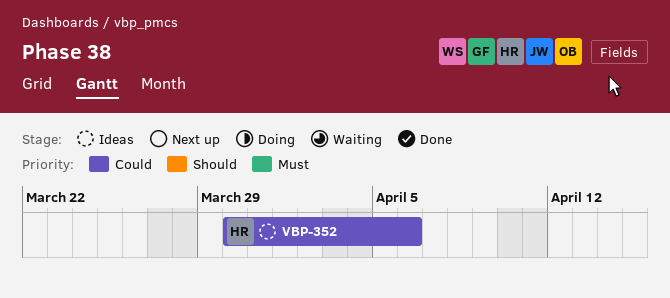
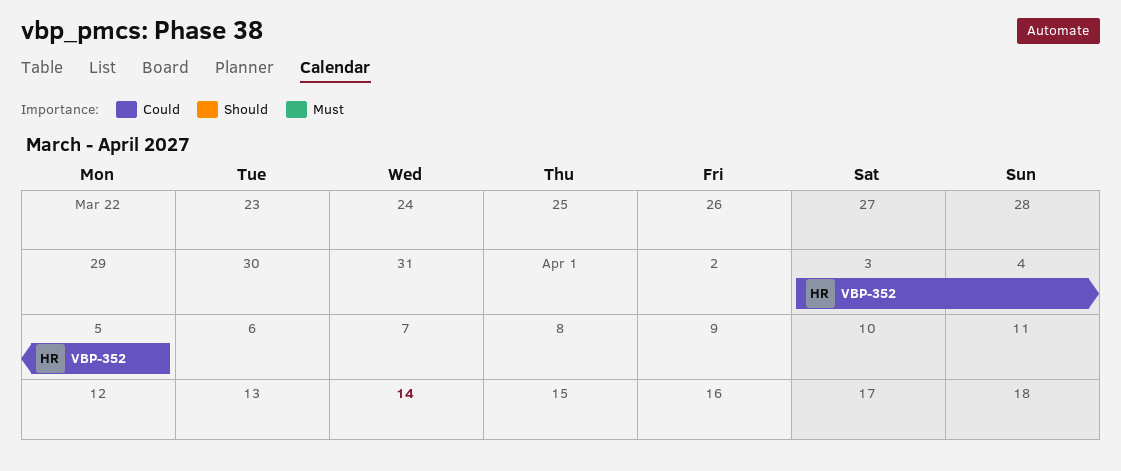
VBP-352, start: Mar 30 -> Apr 3
VBP-352, due: Apr 6 -> Apr 5

